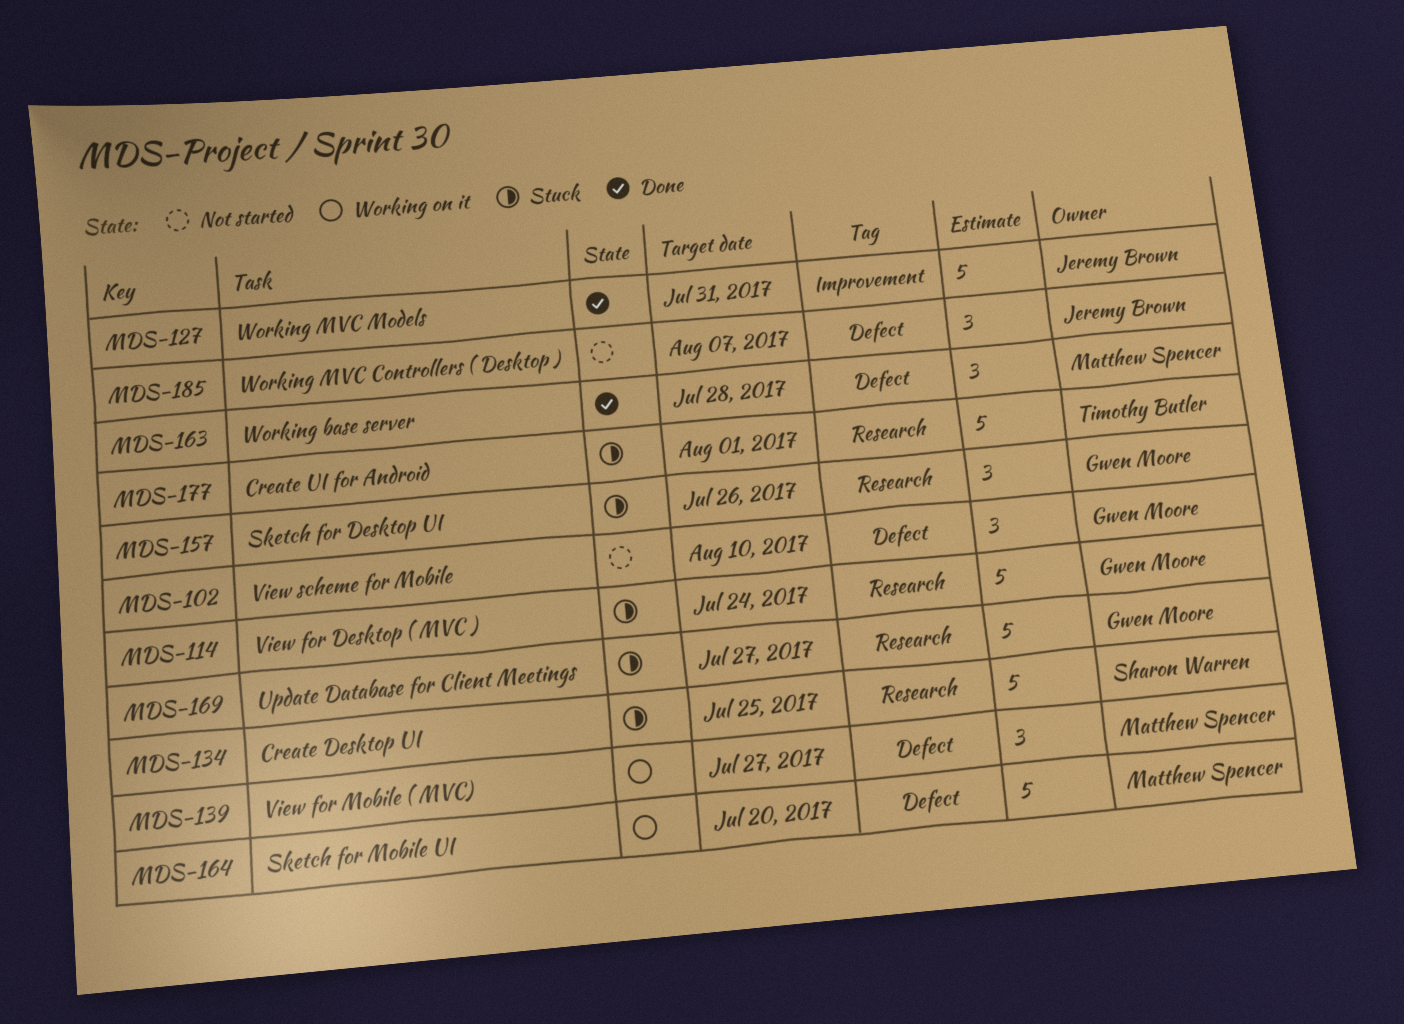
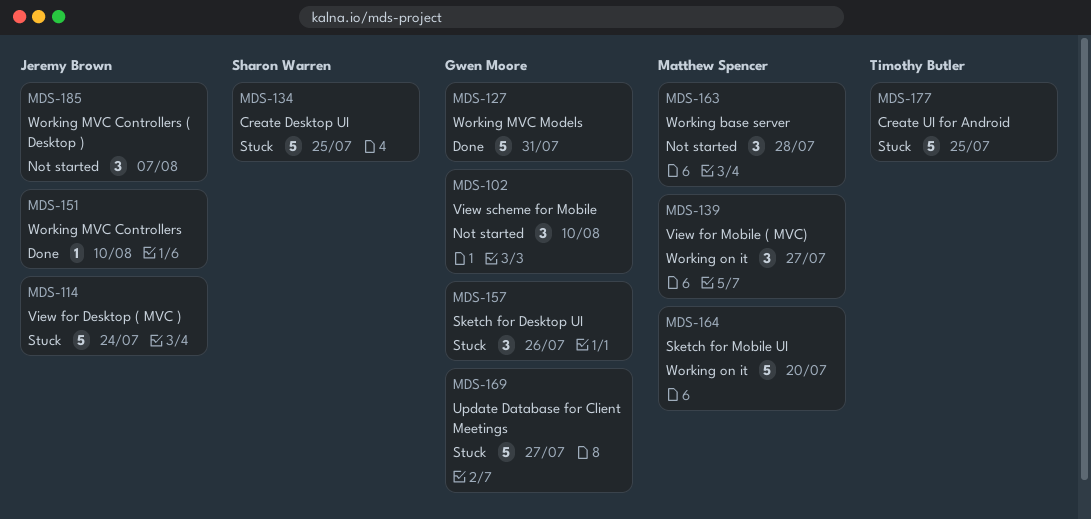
MDS-114, owner: Gwen Moore -> Jeremy Brown
MDS-127, owner: Jeremy Brown -> Gwen Moore
MDS-151: none -> present
MDS-163, status: Done -> Not started
MDS-177, due: Aug 1 -> Jul 25

